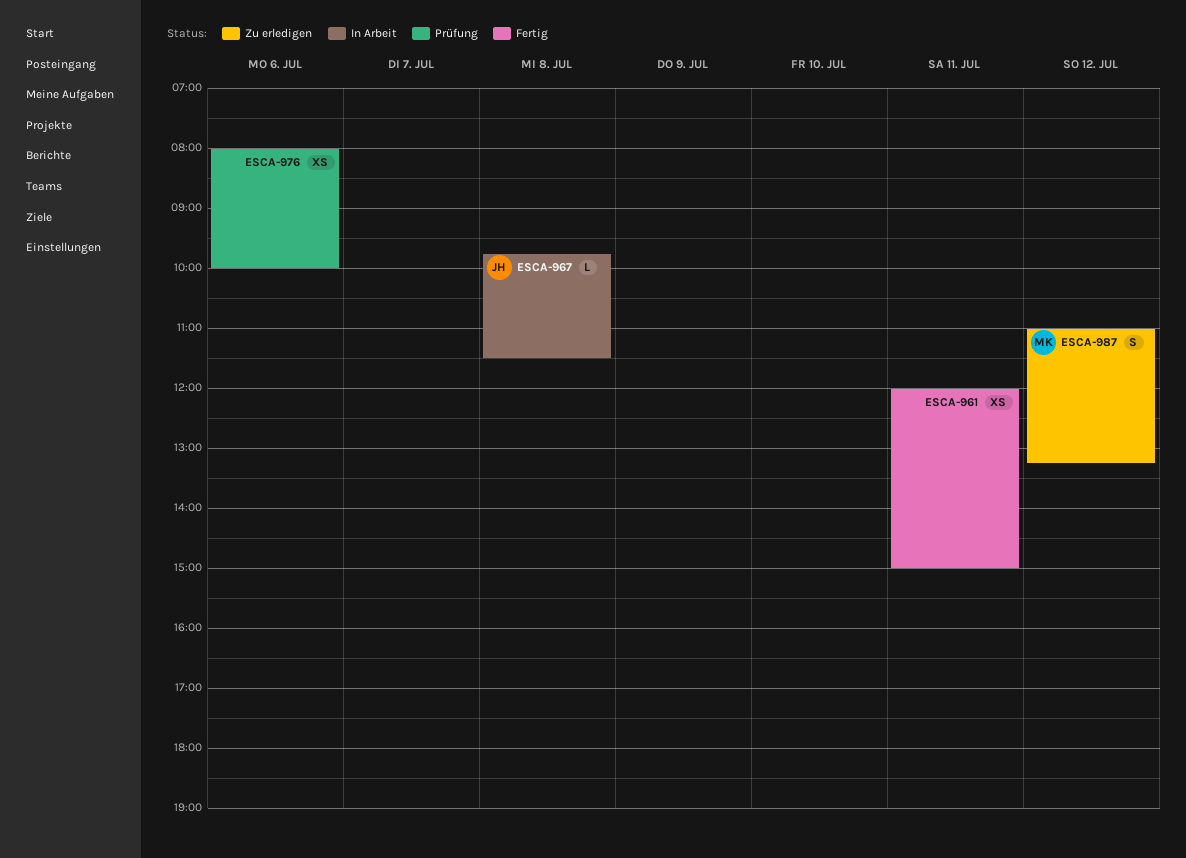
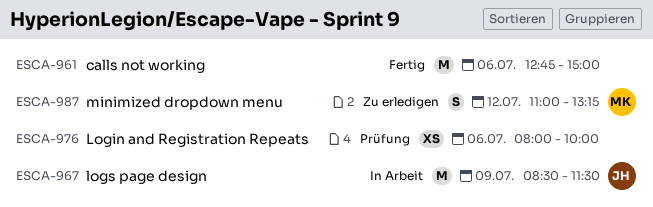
ESCA-961, estimate: XS -> M
ESCA-961, day: Jul 11 -> Jul 6
ESCA-961, begins: 12:00 -> 12:45
ESCA-967, estimate: L -> M
ESCA-967, day: Jul 8 -> Jul 9
ESCA-967, begins: 09:45 -> 08:30

